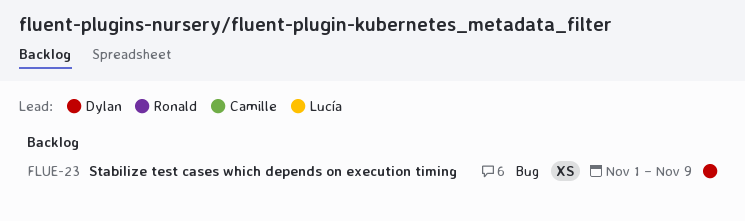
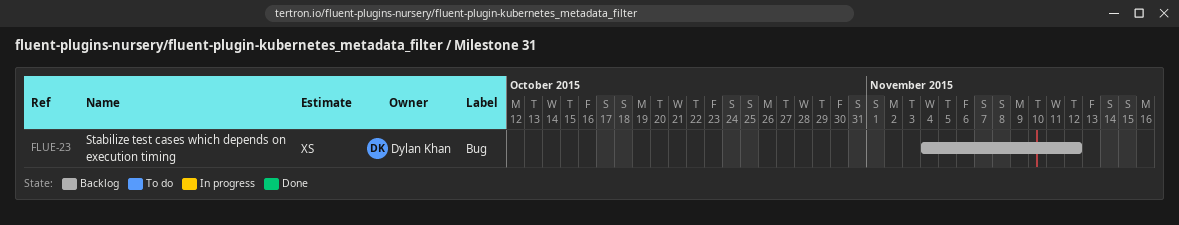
FLUE-23, start: Nov 1 -> Nov 4
FLUE-23, due: Nov 9 -> Nov 12

